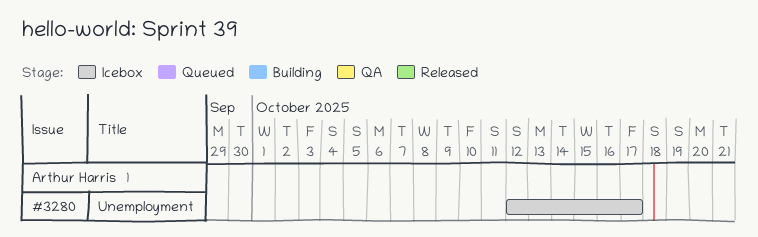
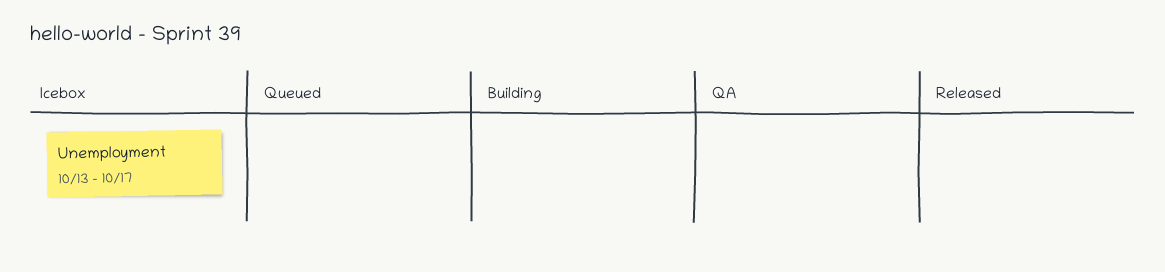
Unemployment, start: Oct 12 -> Oct 13

